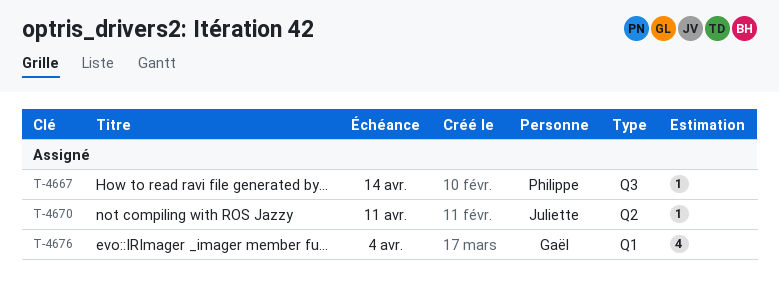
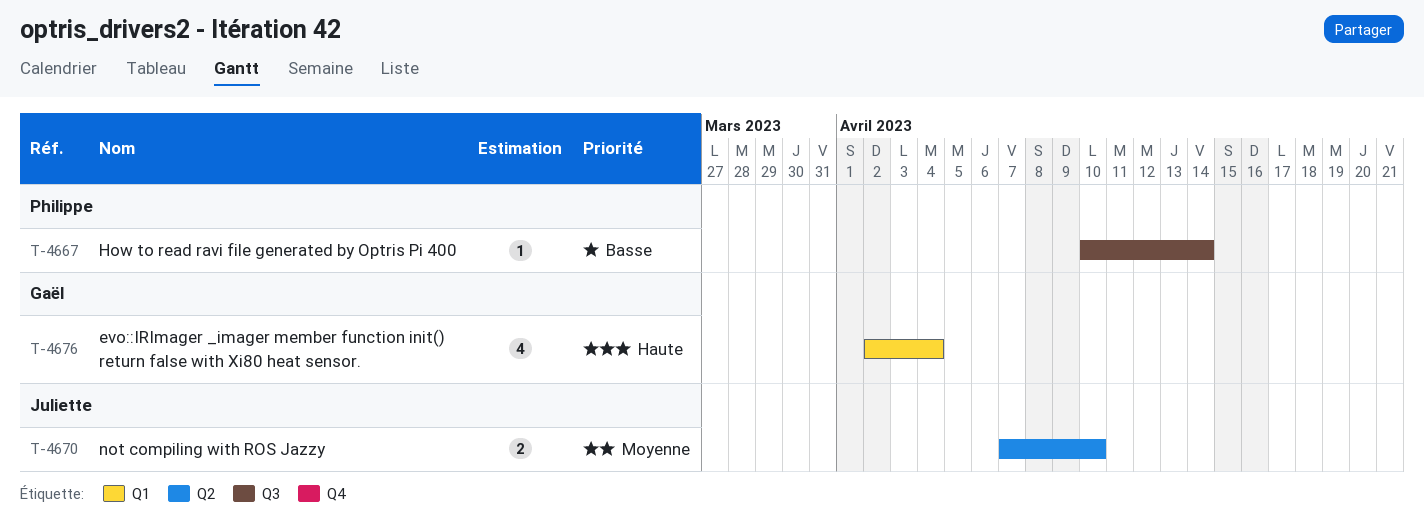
T-4670, estimate: 1 -> 2
T-4670, due: Apr 11 -> Apr 10

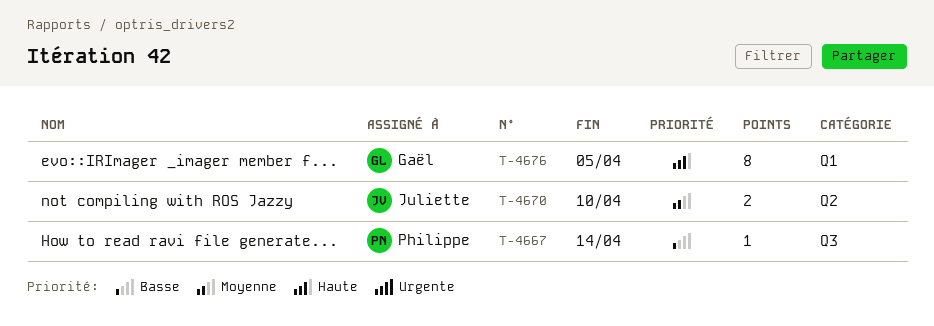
T-4676, estimate: 4 -> 8
T-4676, due: Apr 4 -> Apr 5

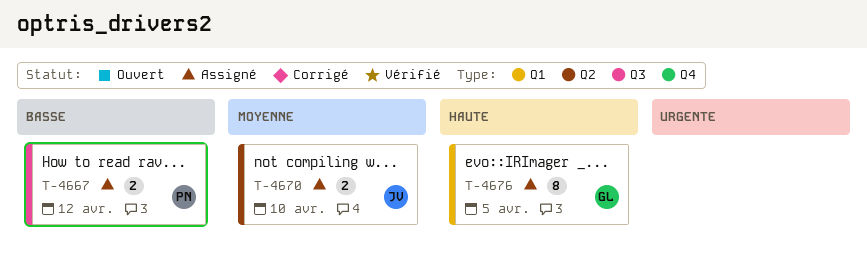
T-4667, estimate: 1 -> 2
T-4667, due: Apr 14 -> Apr 12

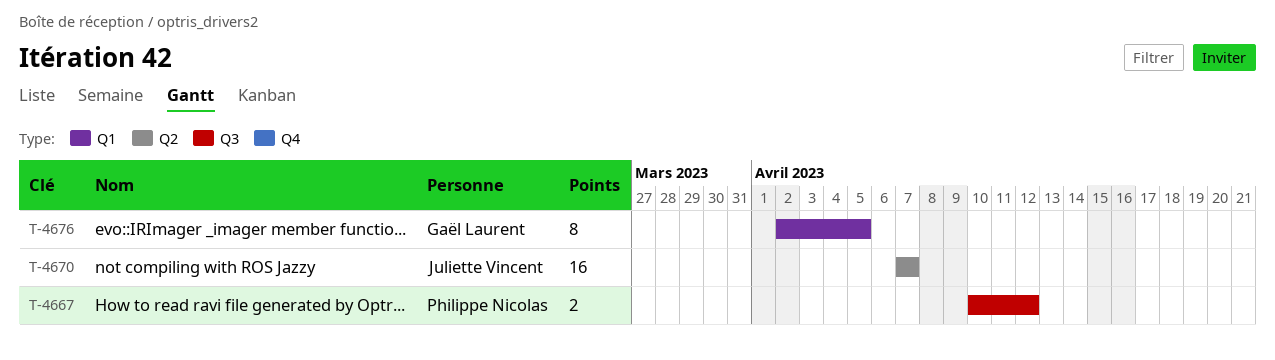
T-4670, estimate: 2 -> 16
T-4670, due: Apr 10 -> Apr 7

